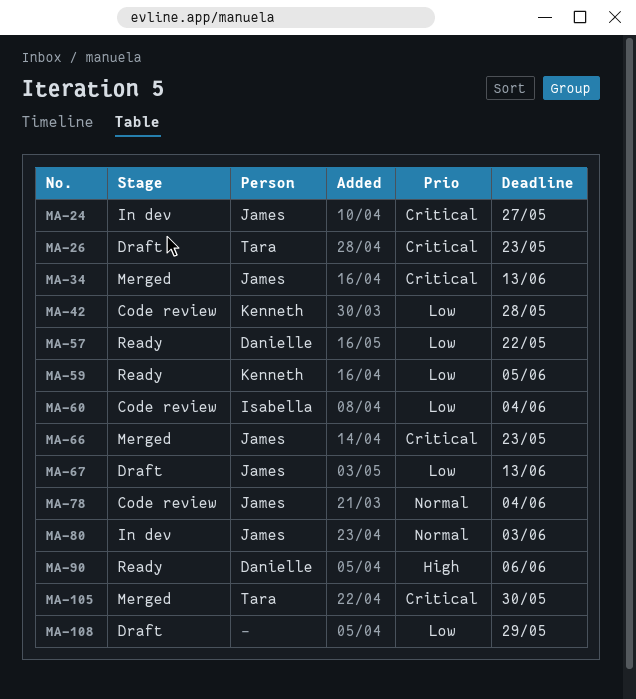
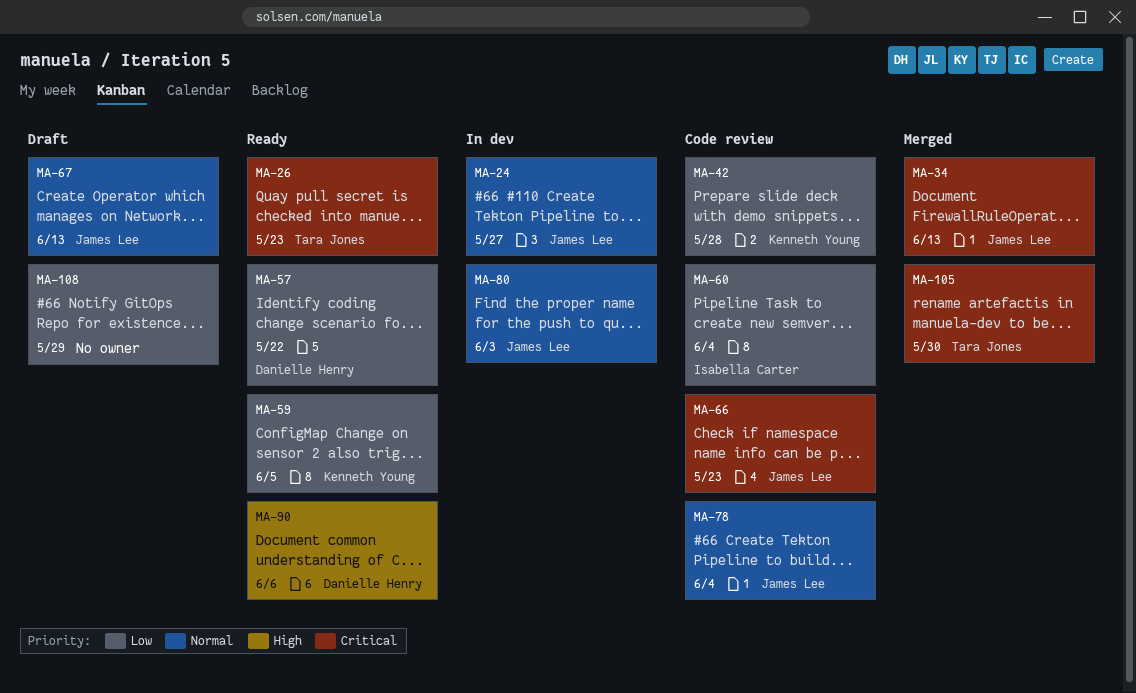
MA-24, priority: Critical -> Normal
MA-26, status: Draft -> Ready
MA-66, status: Merged -> Code review
MA-67, priority: Low -> Normal

